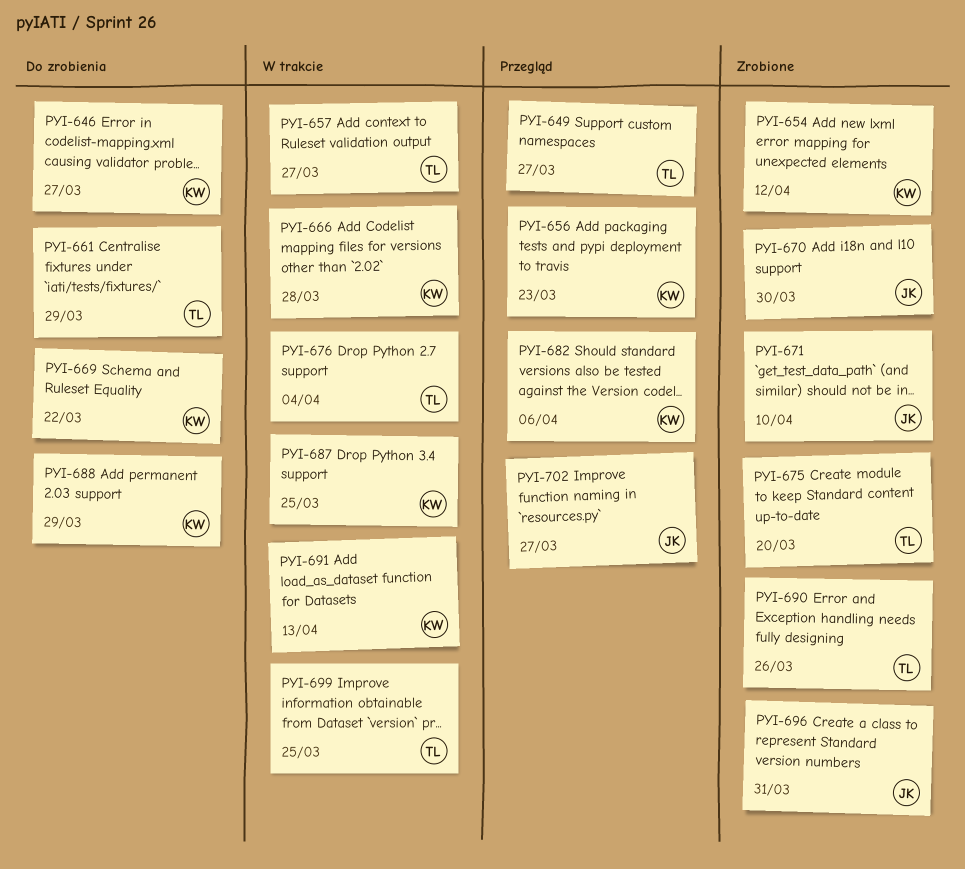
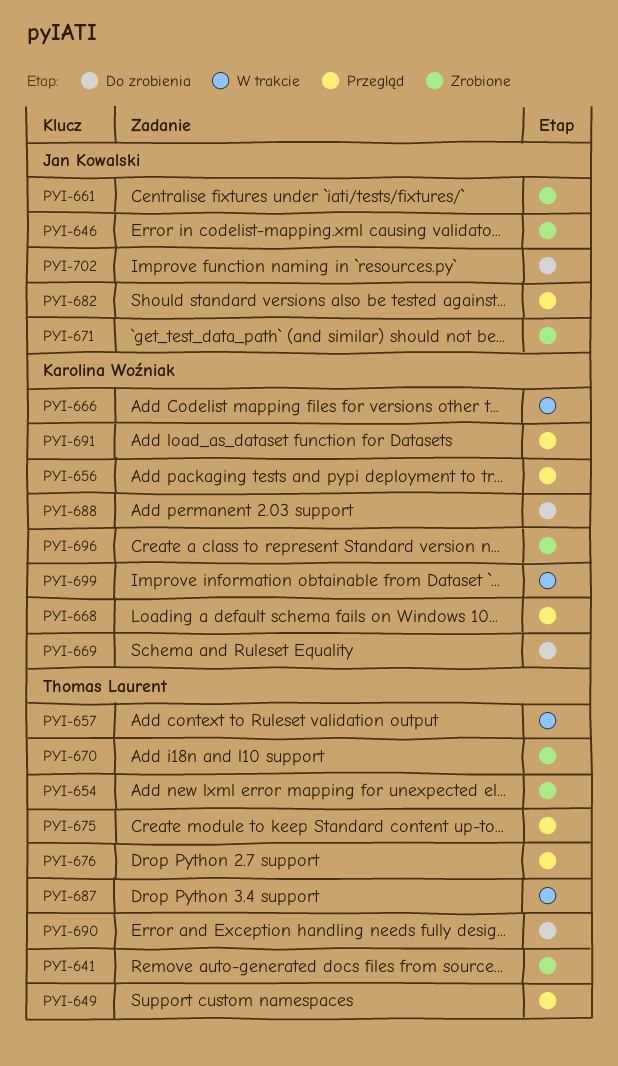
PYI-641: none -> present
PYI-646, status: Do zrobienia -> Zrobione
PYI-646, owner: Karolina Woźniak -> Jan Kowalski
PYI-654, owner: Karolina Woźniak -> Thomas Laurent
PYI-661, status: Do zrobienia -> Zrobione
PYI-661, owner: Thomas Laurent -> Jan Kowalski
PYI-668: none -> present
PYI-670, owner: Jan Kowalski -> Thomas Laurent
PYI-675, status: Zrobione -> Przegląd
PYI-676, status: W trakcie -> Przegląd
PYI-682, owner: Karolina Woźniak -> Jan Kowalski
PYI-687, owner: Karolina Woźniak -> Thomas Laurent
PYI-690, status: Zrobione -> Do zrobienia
PYI-691, status: W trakcie -> Przegląd
PYI-696, owner: Jan Kowalski -> Karolina Woźniak
PYI-699, owner: Thomas Laurent -> Karolina Woźniak
PYI-702, status: Przegląd -> Do zrobienia

